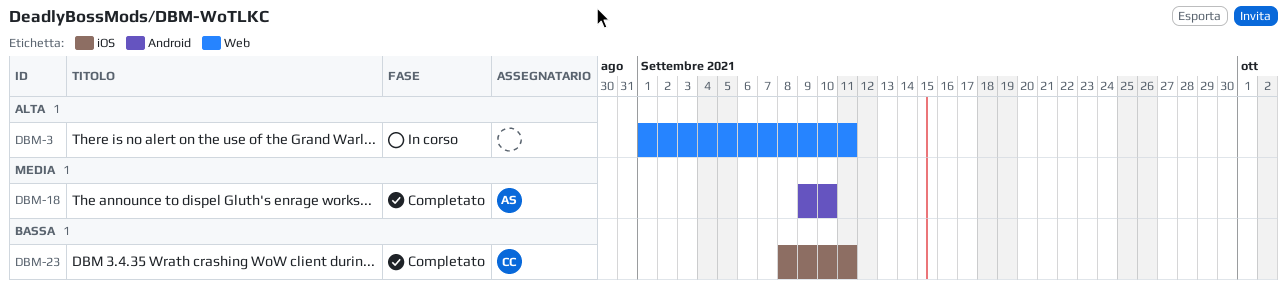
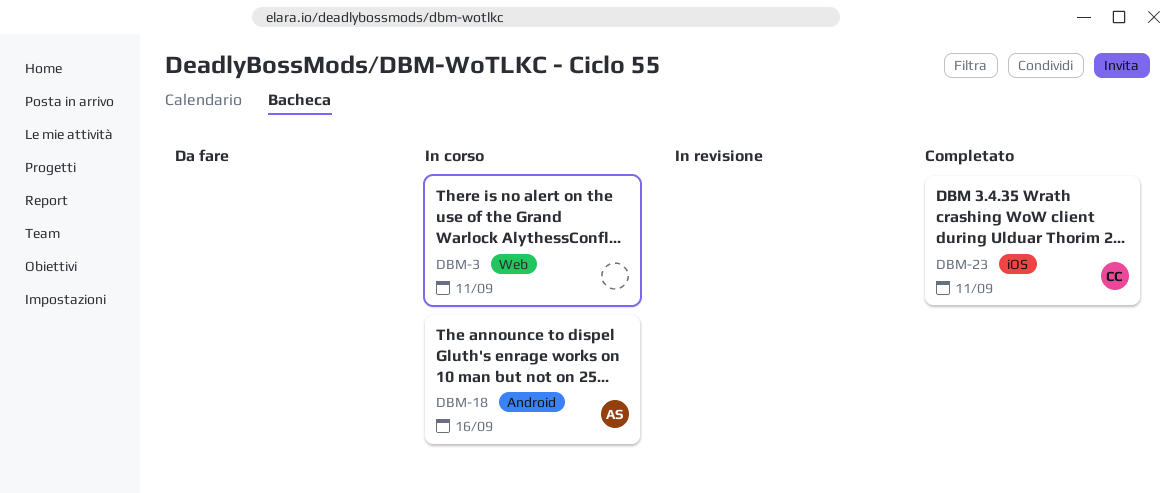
DBM-18, status: Completato -> In corso
DBM-18, due: Sep 10 -> Sep 16

